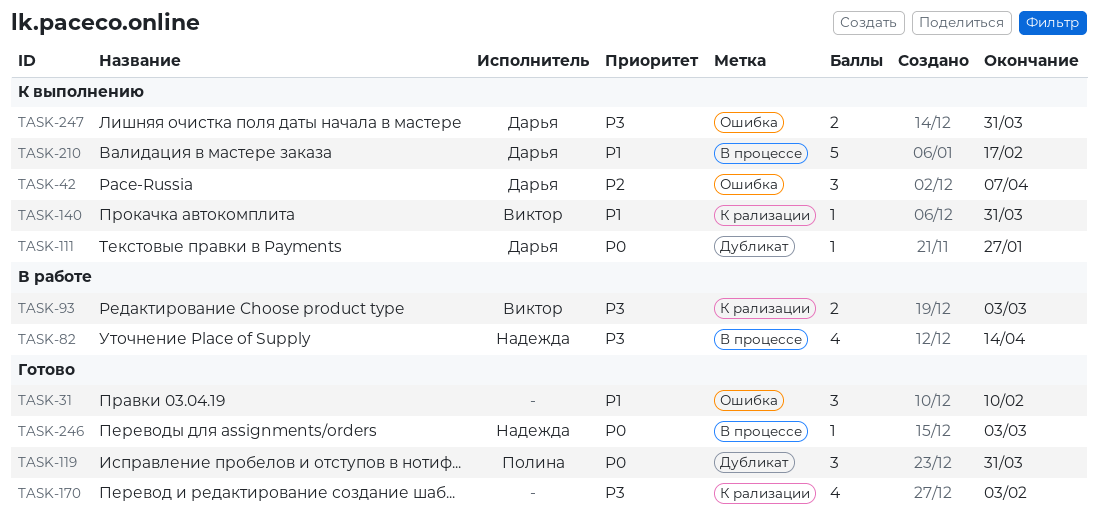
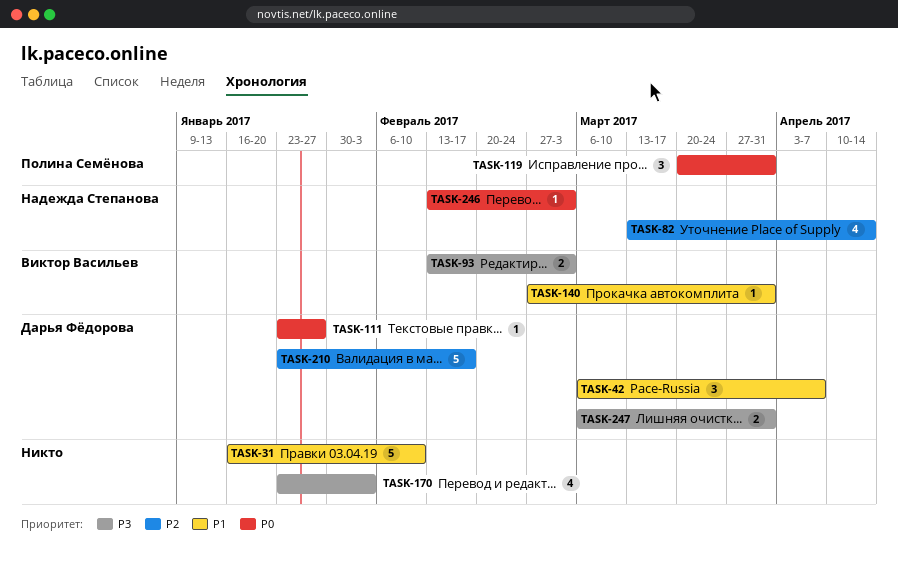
TASK-31, estimate: 3 -> 5
TASK-42, priority: P2 -> P1
TASK-82, priority: P3 -> P2
TASK-210, priority: P1 -> P2

